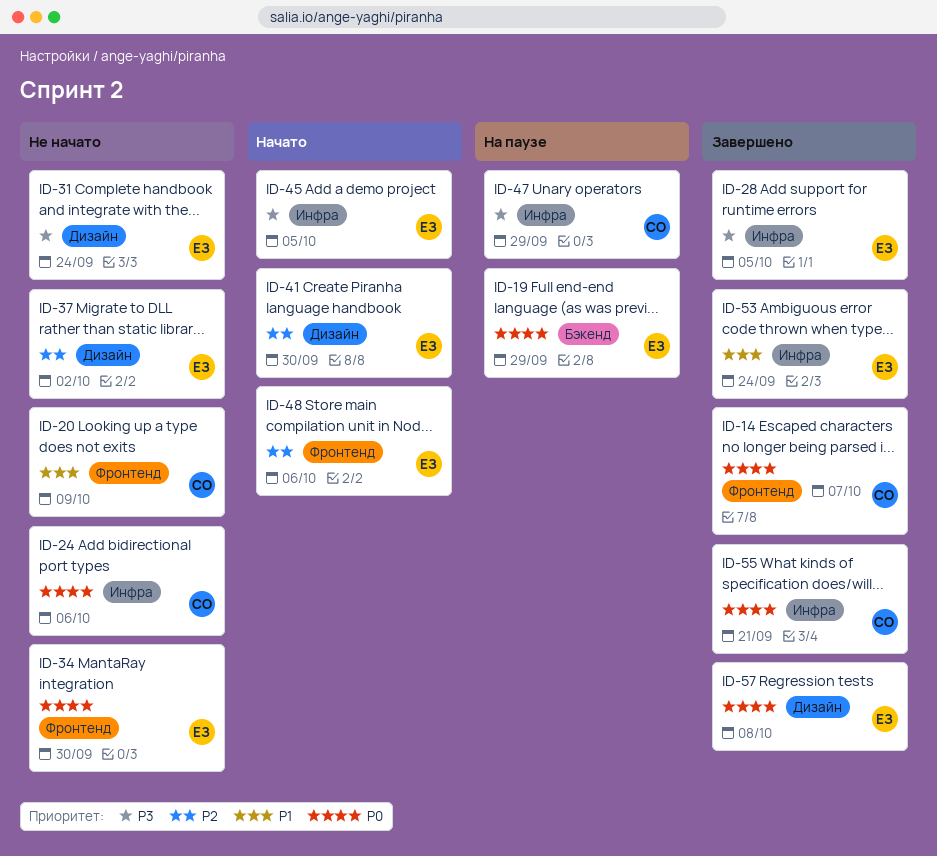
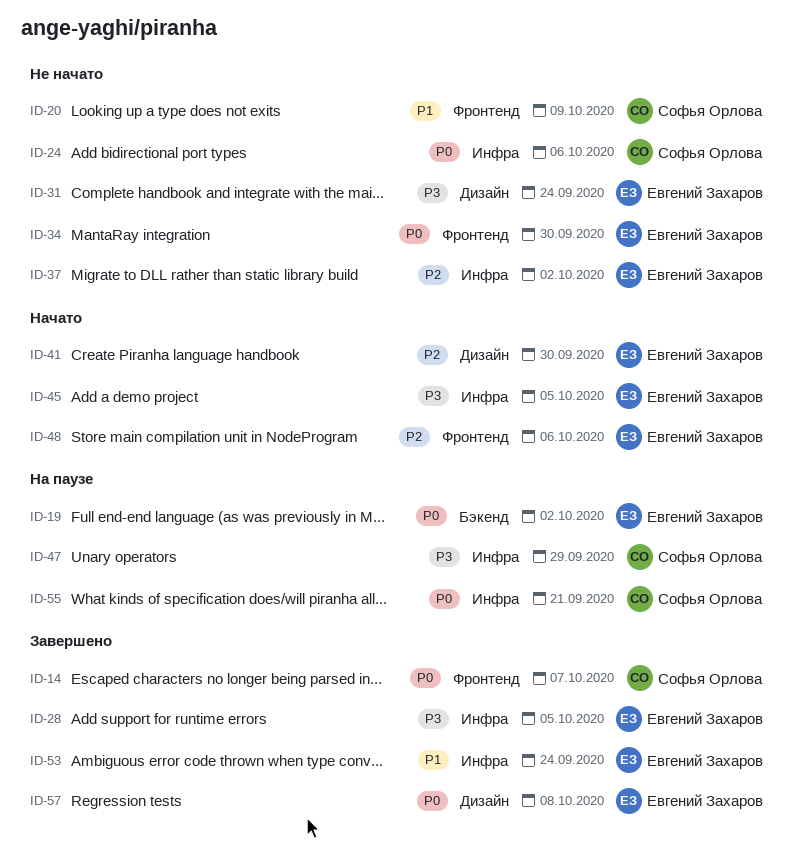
ID-19, due: Sep 29 -> Oct 2
ID-37, label: Дизайн -> Инфра
ID-55, status: Завершено -> На паузе

